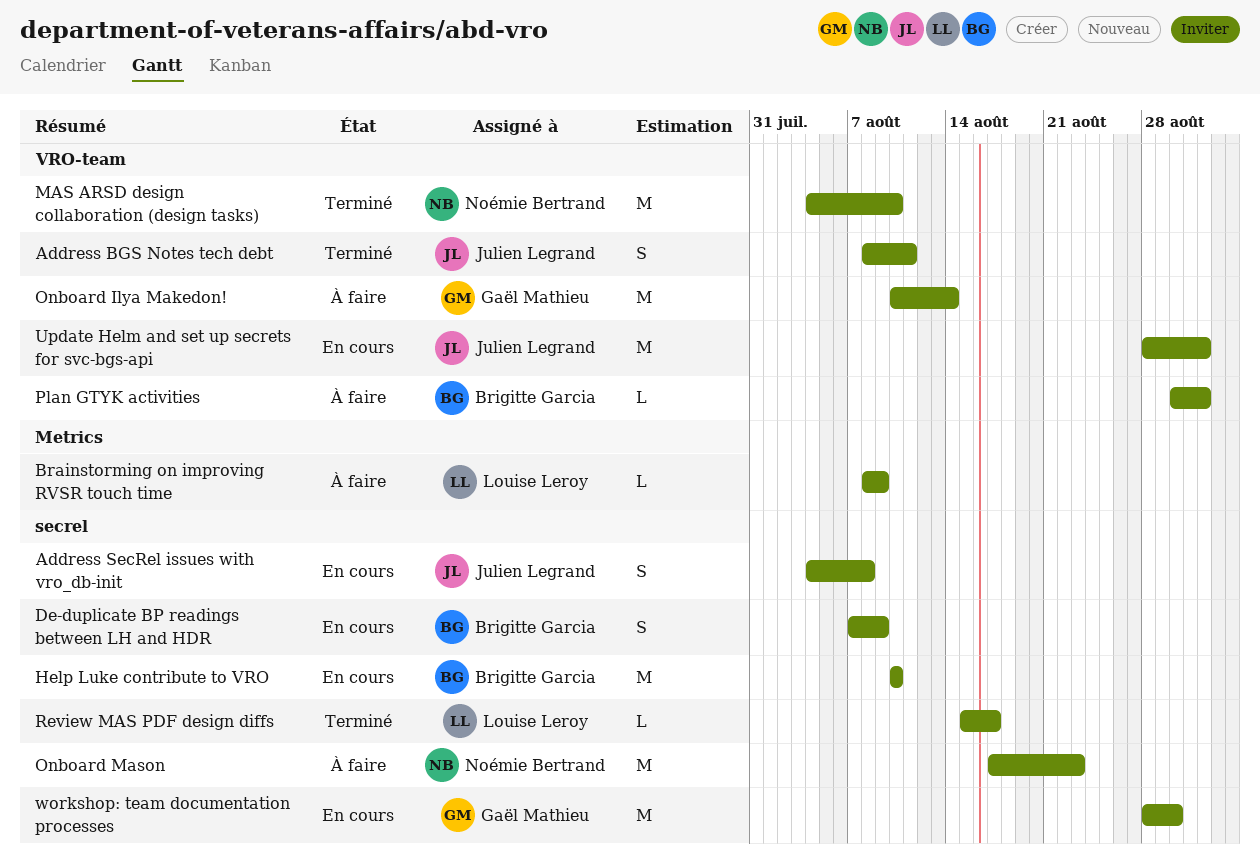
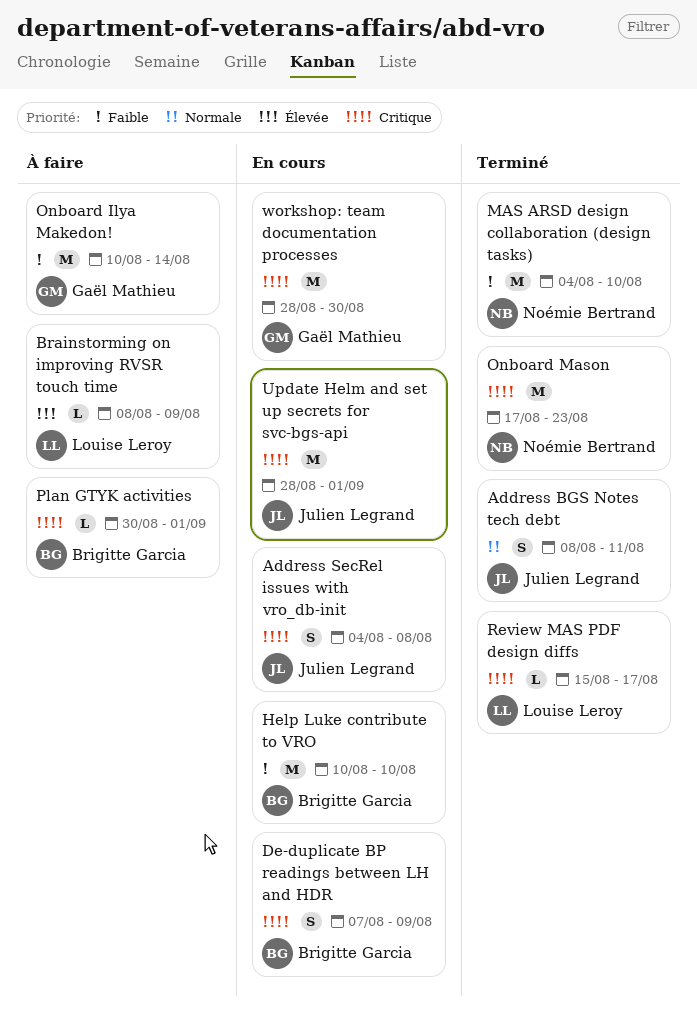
Onboard Mason, status: À faire -> Terminé

